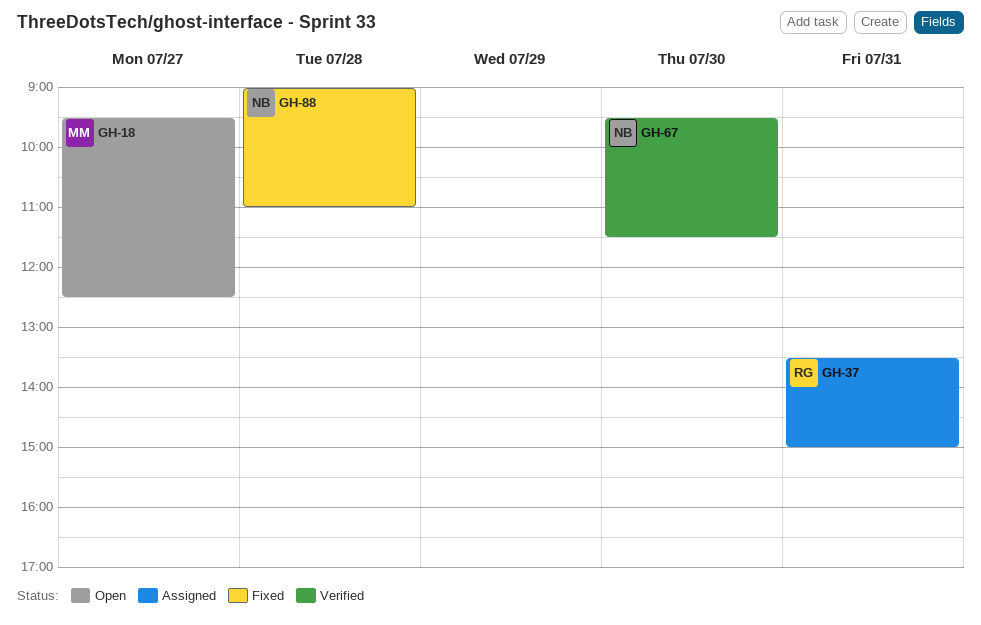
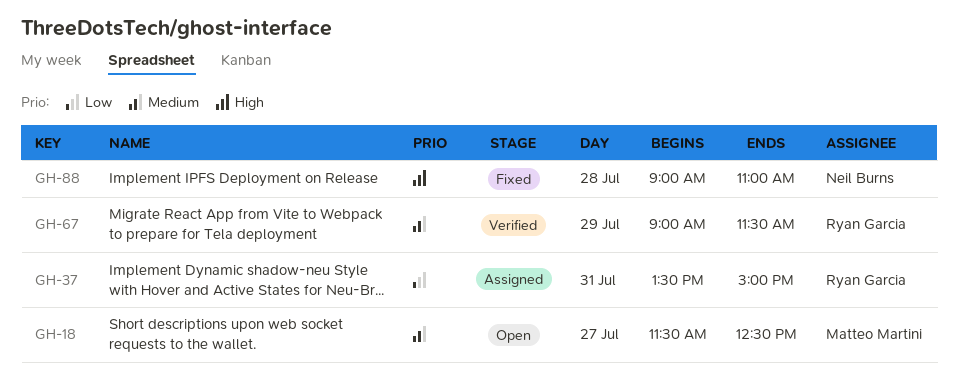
GH-18, begins: 09:30 -> 11:30
GH-67, owner: Neil Burns -> Ryan Garcia
GH-67, day: Jul 30 -> Jul 29
GH-67, begins: 09:30 -> 09:00

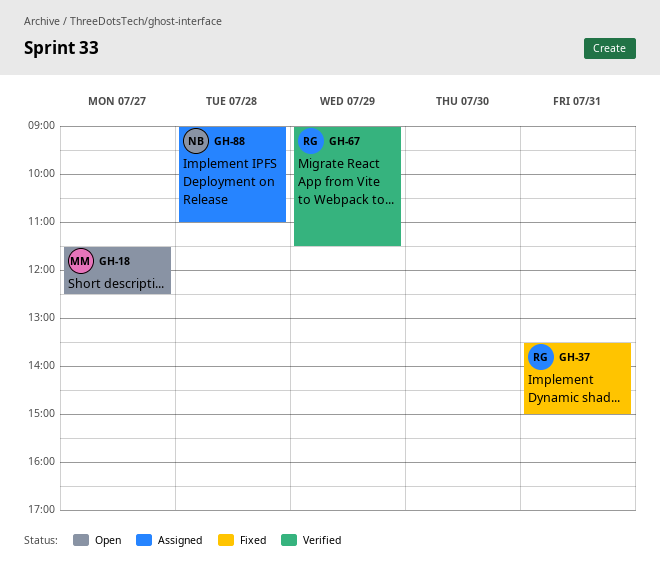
GH-37, status: Assigned -> Fixed
GH-88, status: Fixed -> Assigned

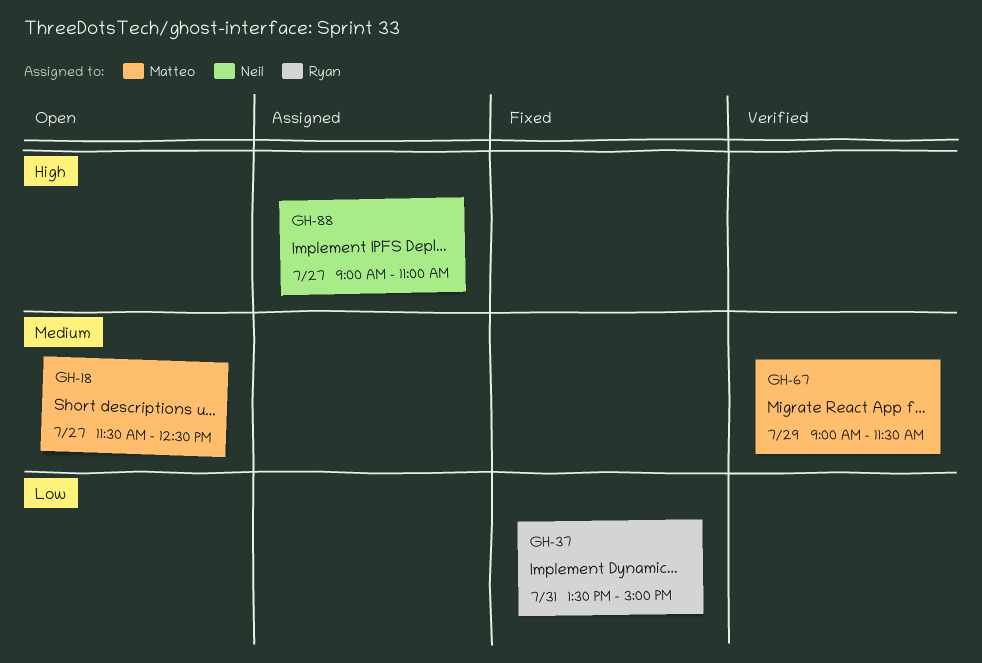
GH-67, owner: Ryan -> Matteo
GH-88, day: Jul 28 -> Jul 27

